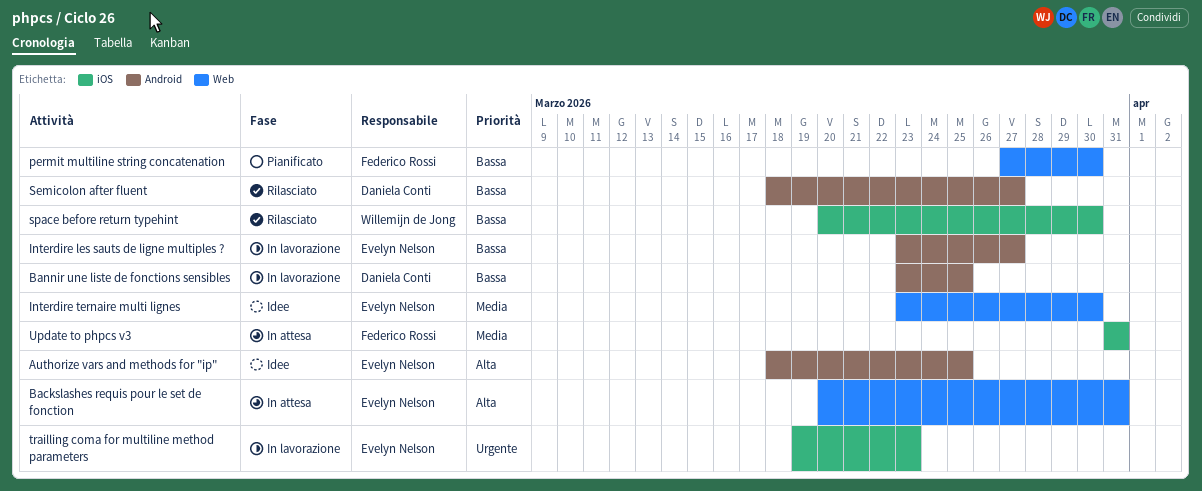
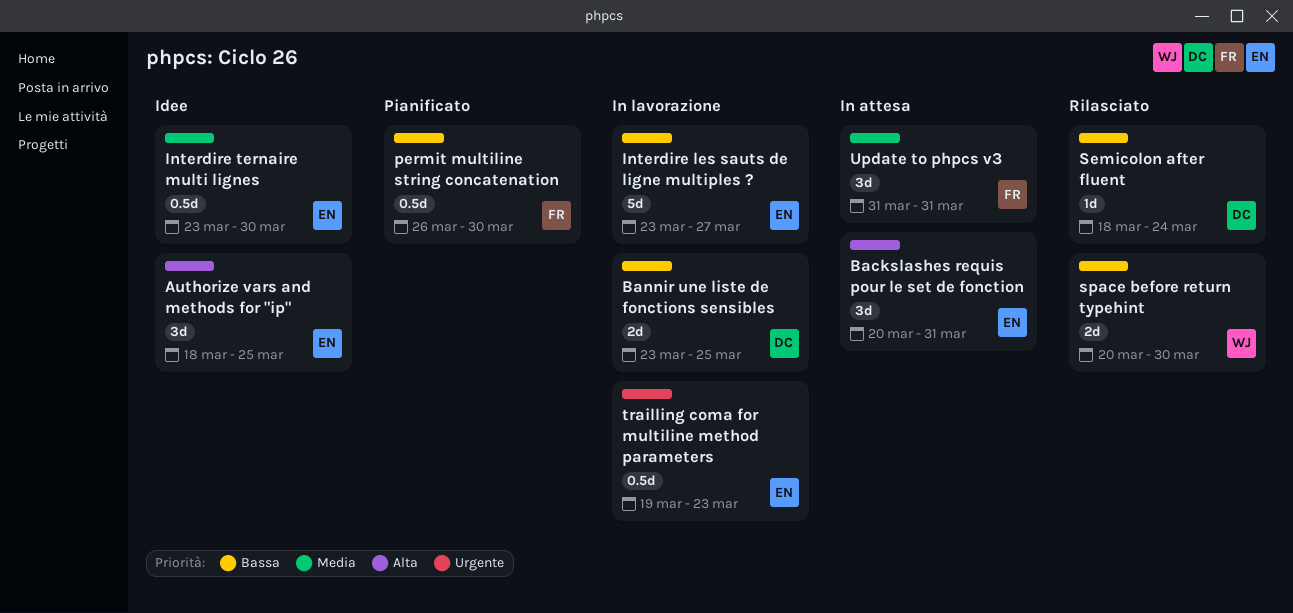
permit multiline string concatenation, start: Mar 27 -> Mar 26
Semicolon after fluent, due: Mar 27 -> Mar 24

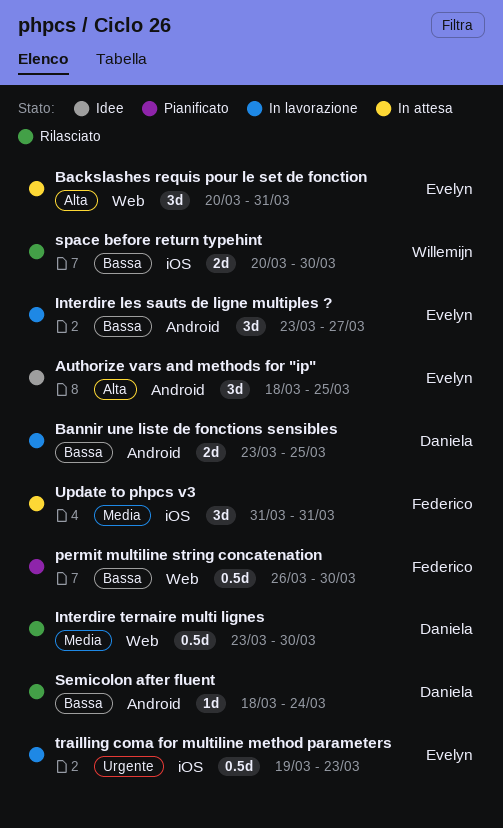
Interdire les sauts de ligne multiples ?, estimate: 5d -> 3d
Interdire ternaire multi lignes, status: Idee -> Rilasciato
Interdire ternaire multi lignes, owner: Evelyn -> Daniela

